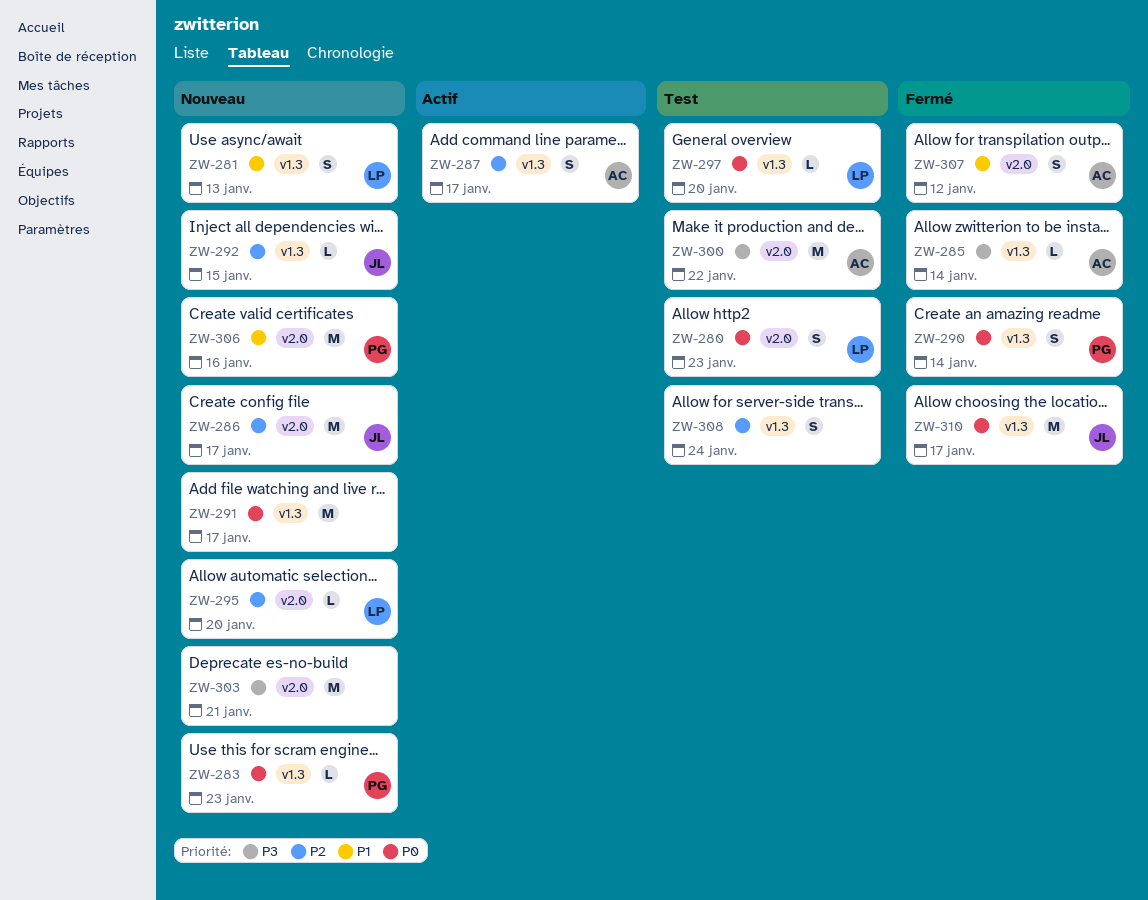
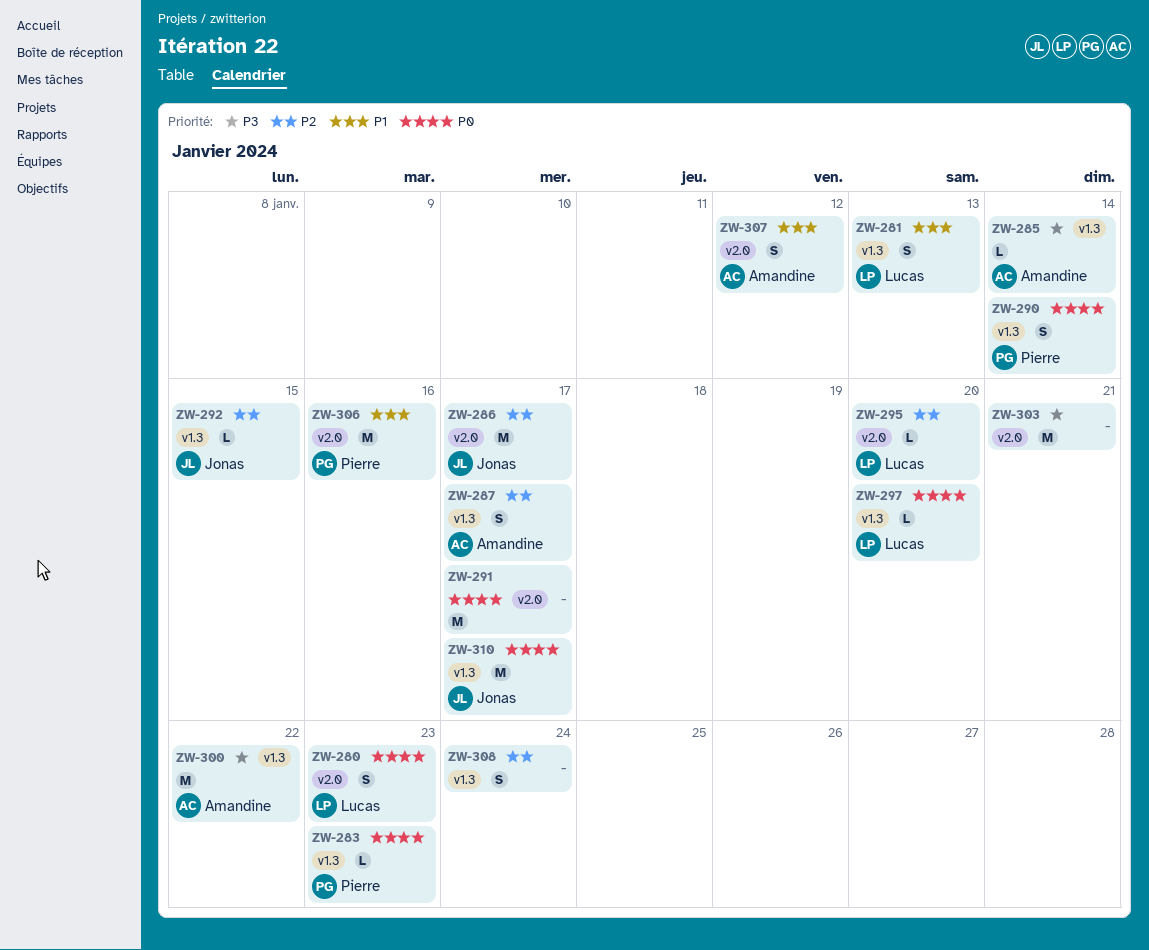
ZW-291, label: v1.3 -> v2.0
ZW-300, label: v2.0 -> v1.3

